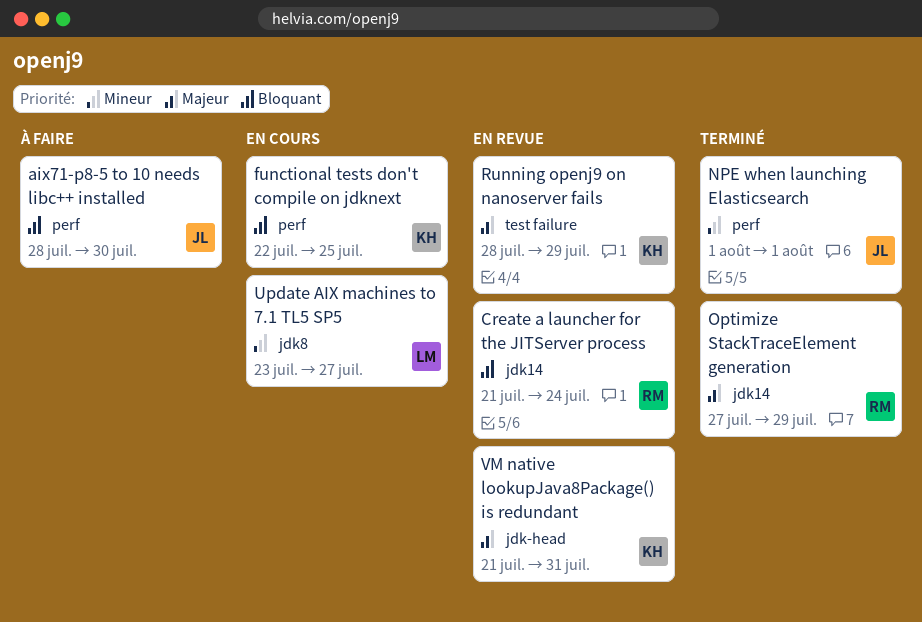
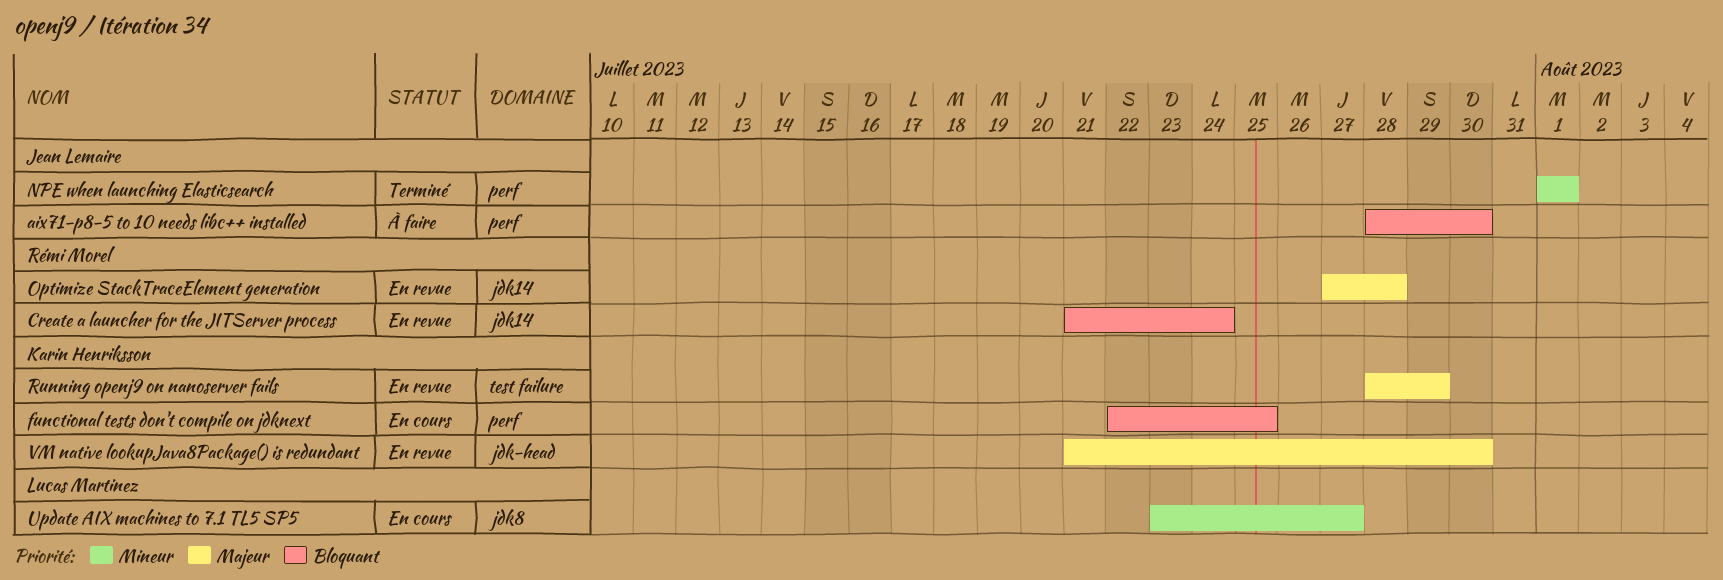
Optimize StackTraceElement generation, status: Terminé -> En revue
Optimize StackTraceElement generation, due: Jul 29 -> Jul 28
VM native lookupJava8Package() is redundant, due: Jul 31 -> Jul 30

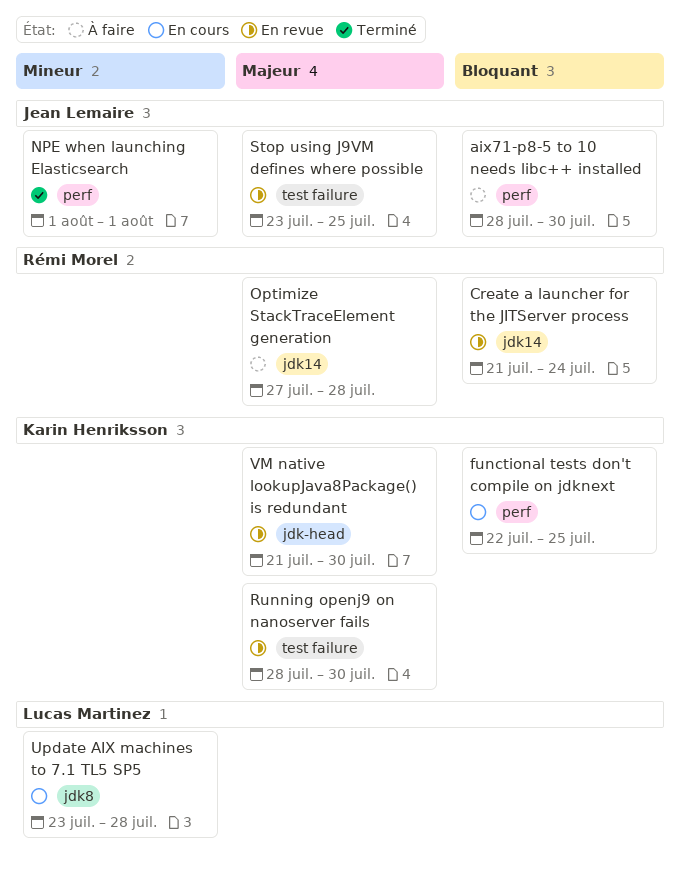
Optimize StackTraceElement generation, status: En revue -> À faire
Running openj9 on nanoserver fails, due: Jul 29 -> Jul 30
Stop using J9VM defines where possible: none -> present
Update AIX machines to 7.1 TL5 SP5, due: Jul 27 -> Jul 28

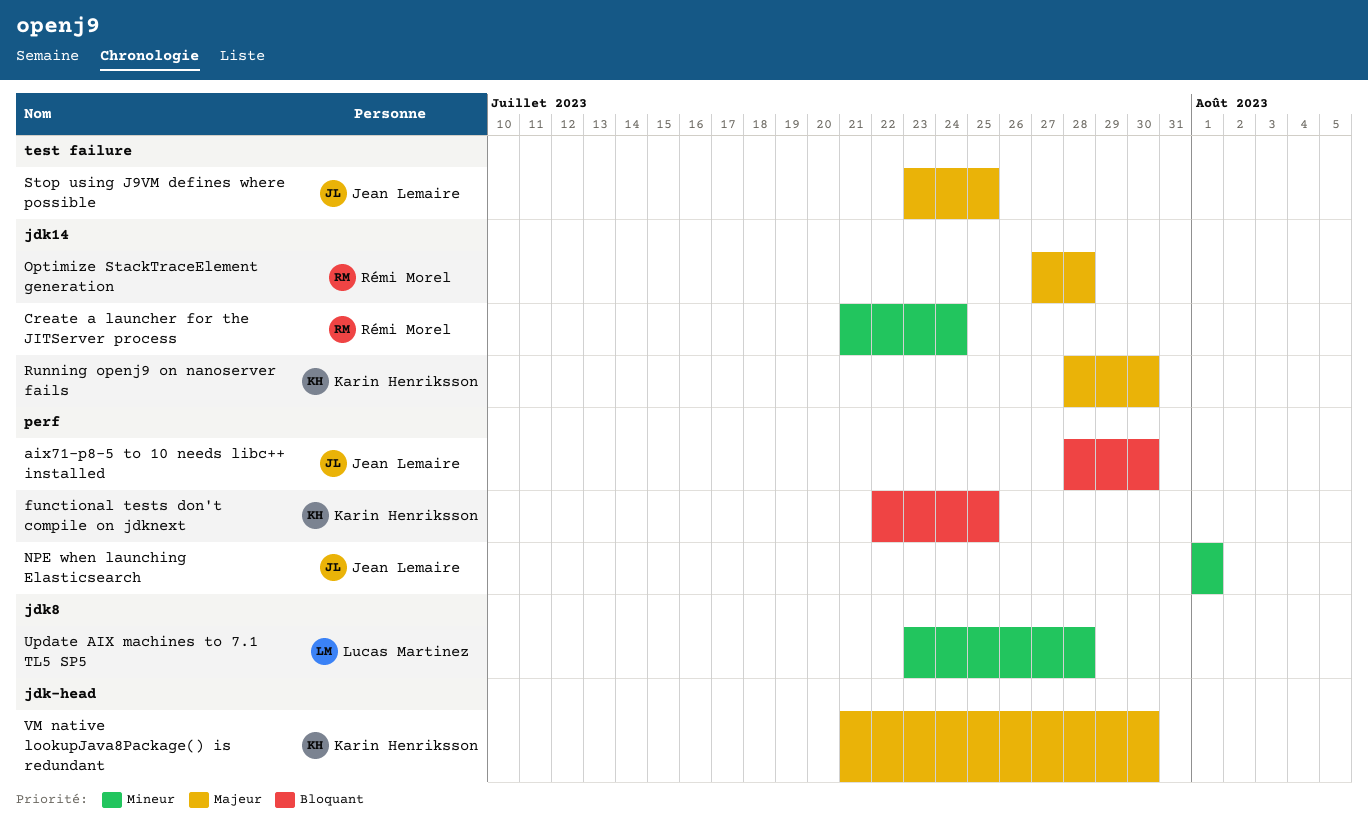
Create a launcher for the JITServer process, priority: Bloquant -> Mineur
Running openj9 on nanoserver fails, label: test failure -> jdk14

